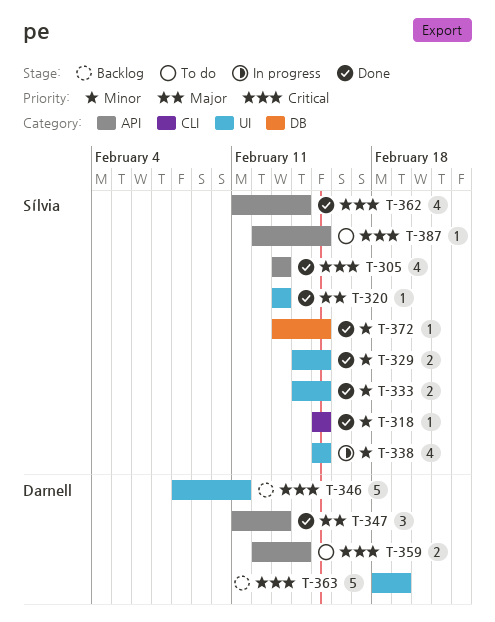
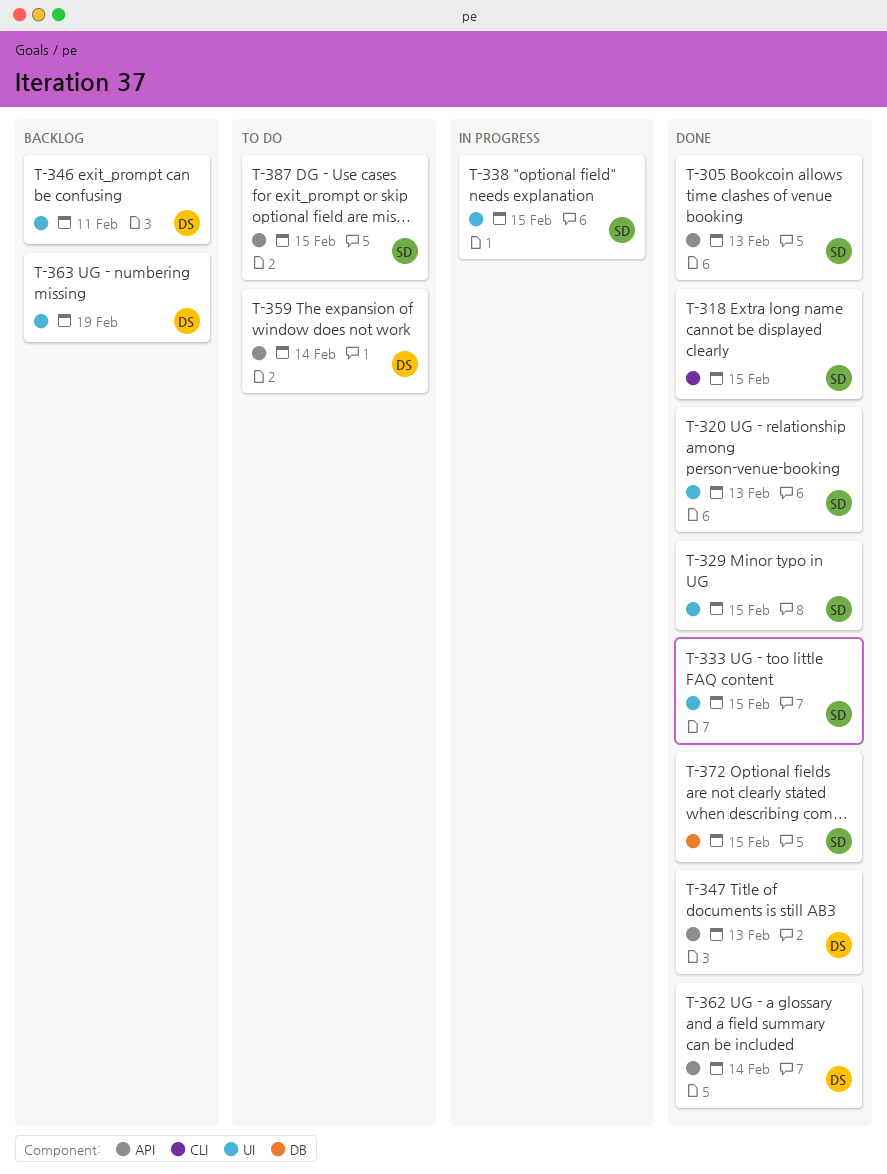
T-362, owner: Sílvia -> Darnell

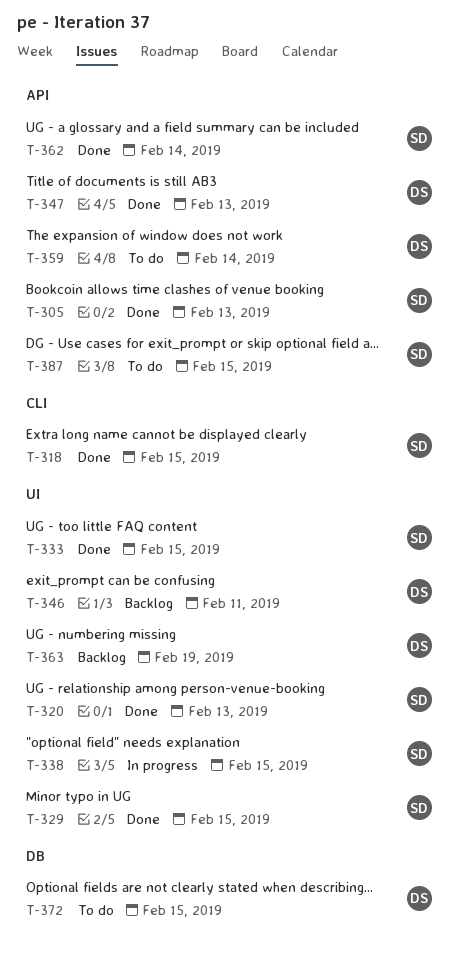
T-362, owner: DS -> SD
T-372, status: Done -> To do
T-372, owner: SD -> DS

